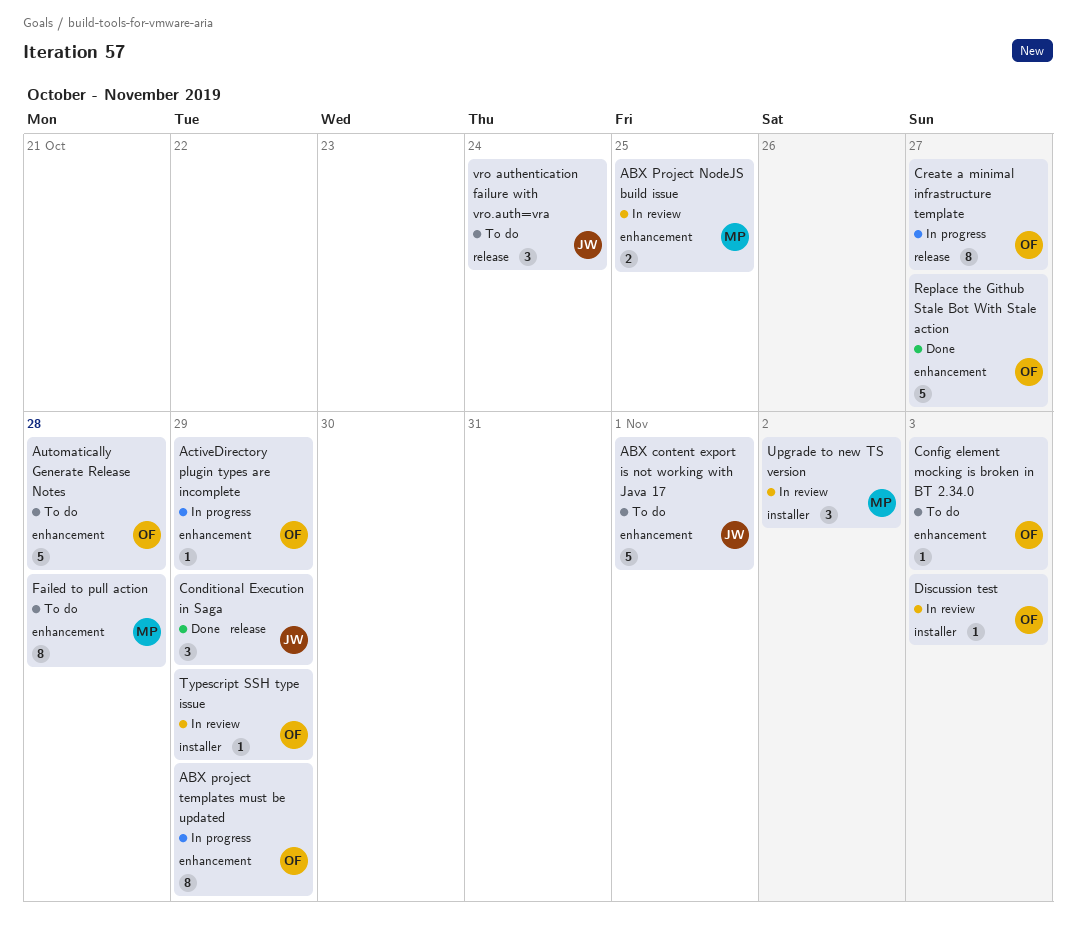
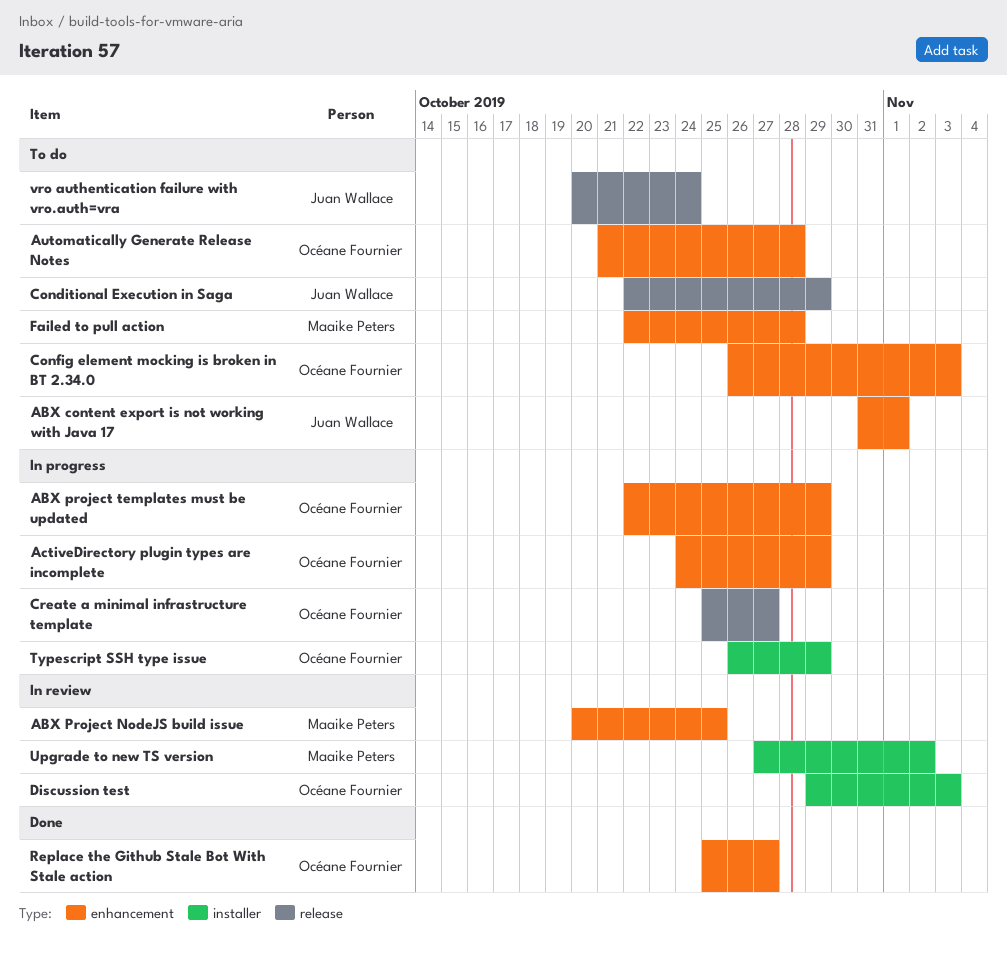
Conditional Execution in Saga, status: Done -> To do
Typescript SSH type issue, status: In review -> In progress

